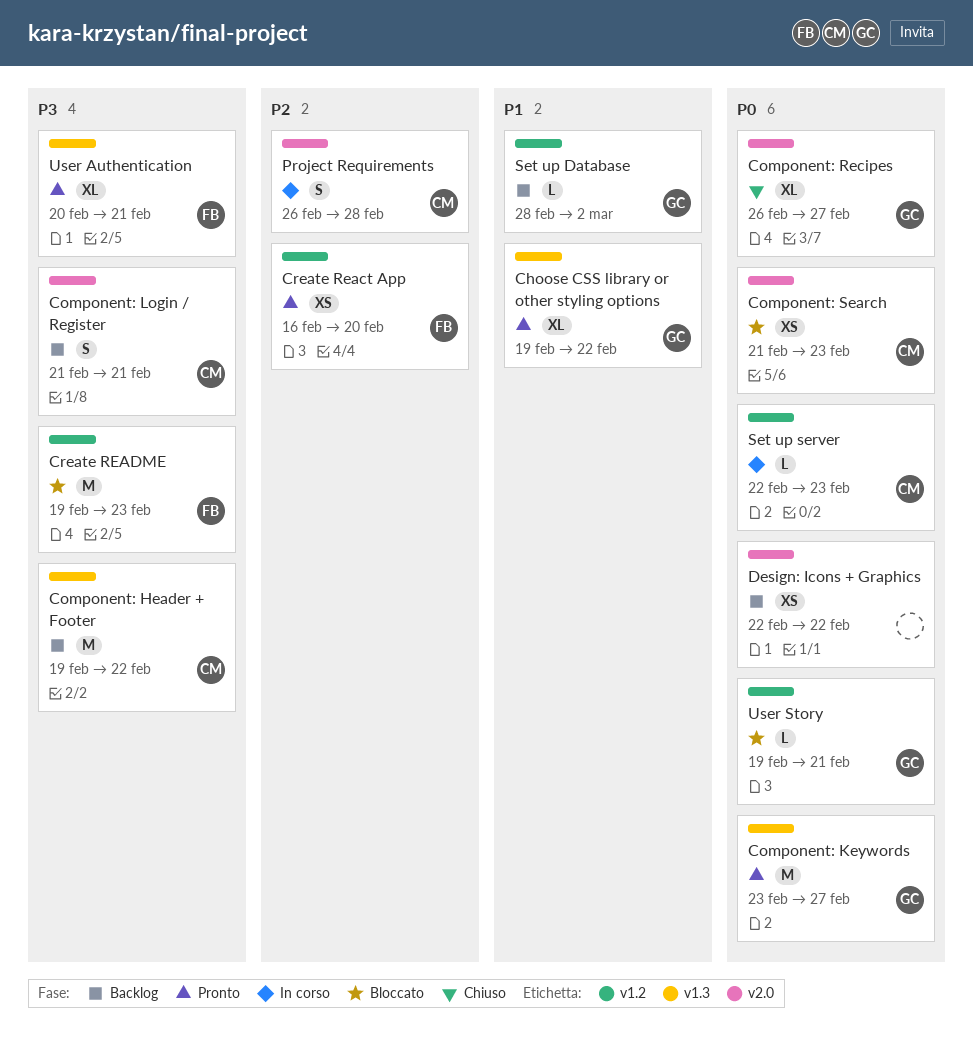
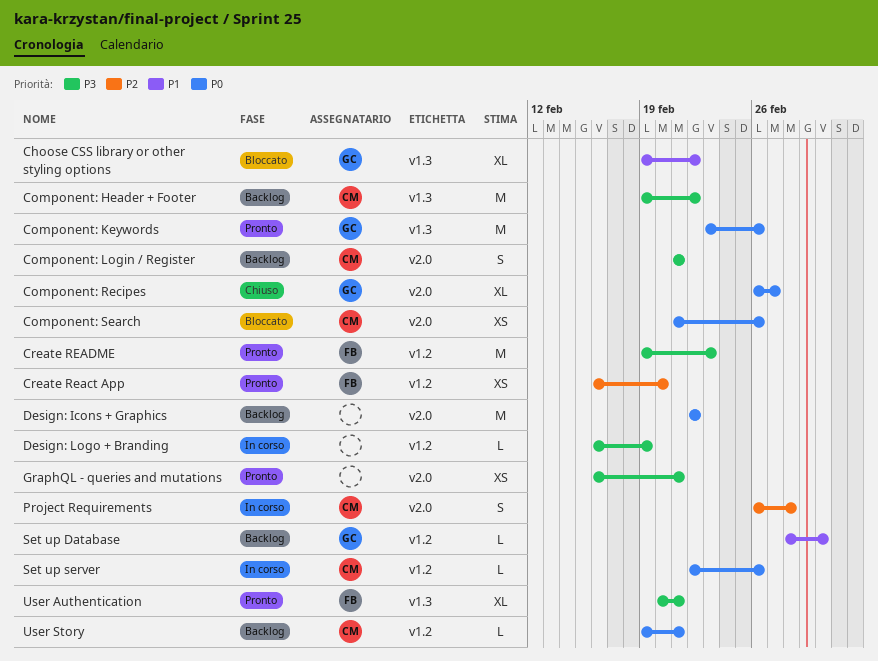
Choose CSS library or other styling options, status: Pronto -> Bloccato
Component: Keywords, due: Feb 27 -> Feb 26
Component: Search, due: Feb 23 -> Feb 26
Create README, status: Bloccato -> Pronto
Design: Icons + Graphics, estimate: XS -> M
Design: Logo + Branding: none -> present
GraphQL - queries and mutations: none -> present
Set up server, due: Feb 23 -> Feb 26
User Story, status: Bloccato -> Backlog
User Story, owner: GC -> CM

